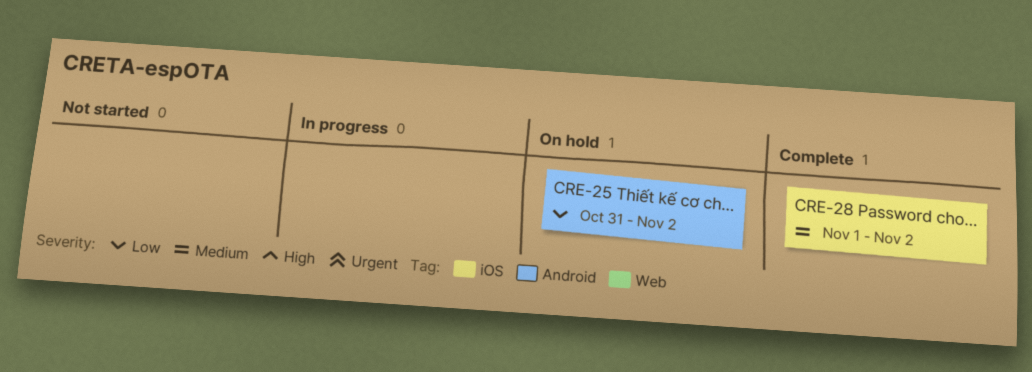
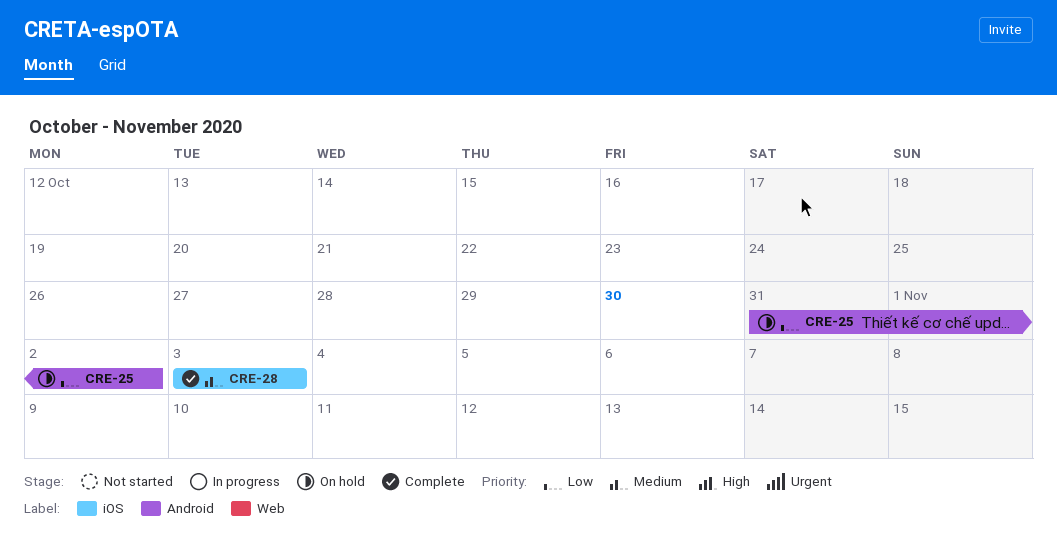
CRE-28, start: Nov 1 -> Nov 3
CRE-28, due: Nov 2 -> Nov 3

